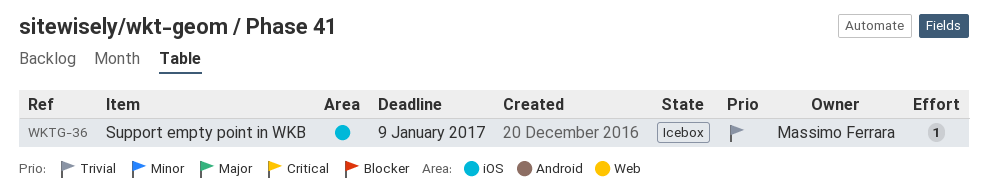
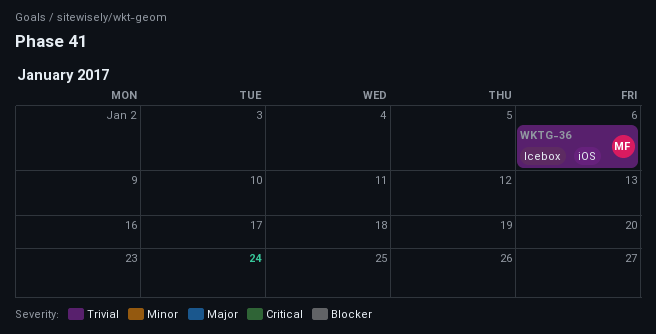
WKTG-36, due: Jan 9 -> Jan 6

